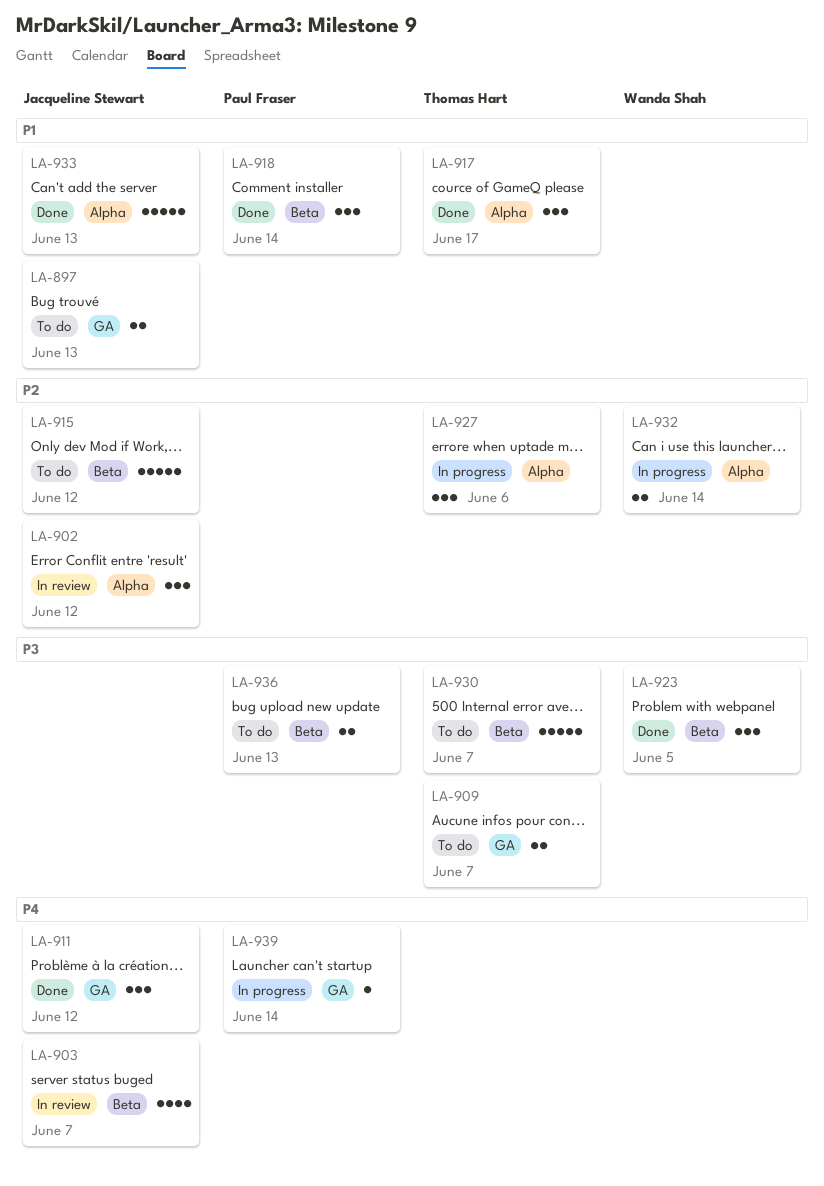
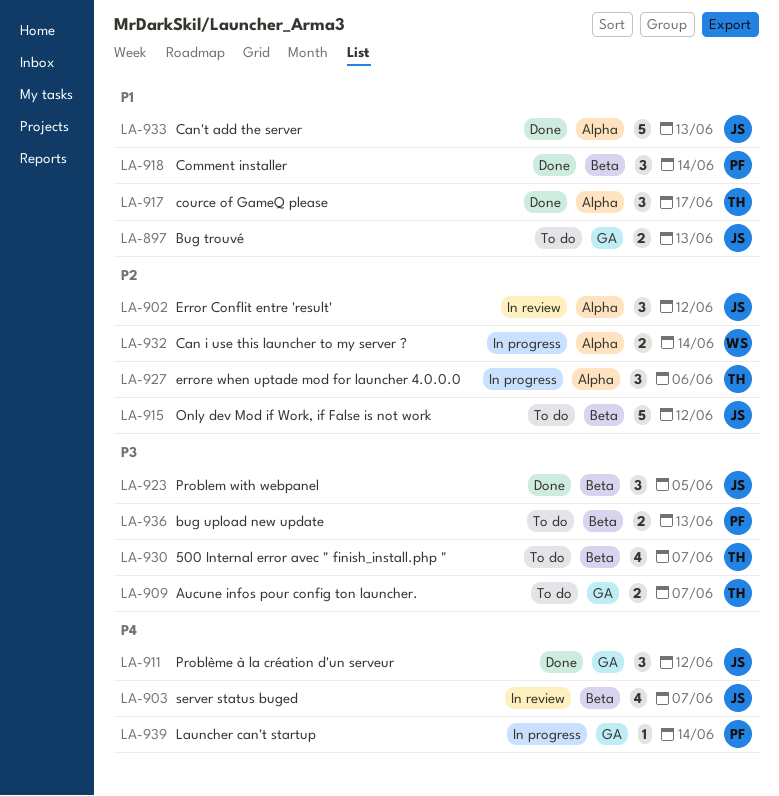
LA-923, owner: Wanda Shah -> Jacqueline Stewart
LA-930, estimate: 5 -> 4

